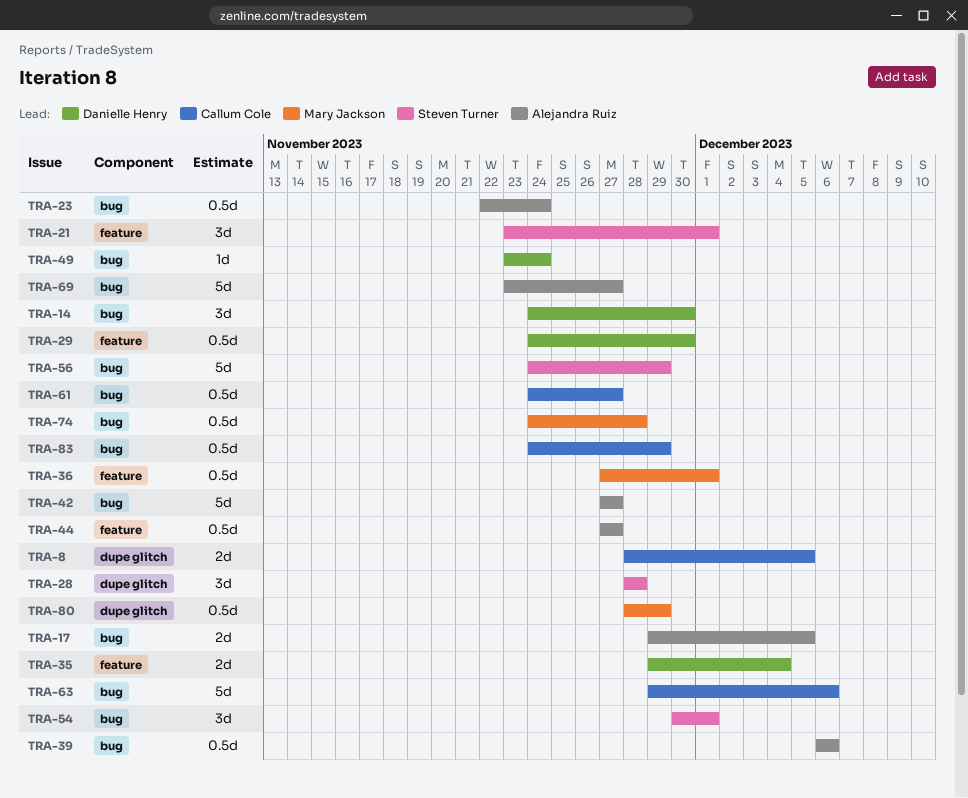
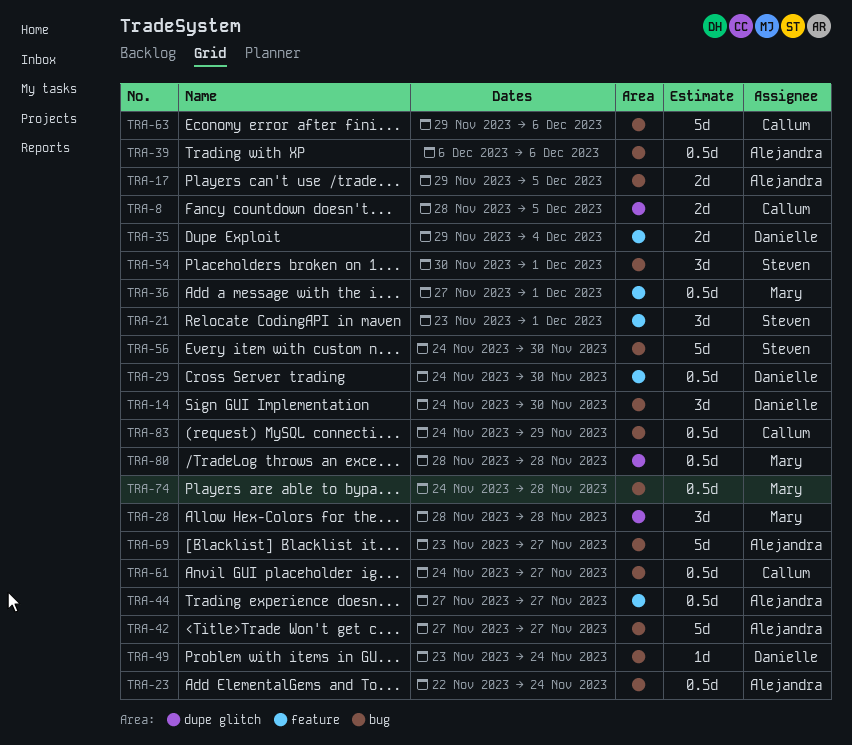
TRA-28, owner: Steven Turner -> Mary Jackson
TRA-56, due: Nov 29 -> Nov 30
TRA-80, due: Nov 29 -> Nov 28

